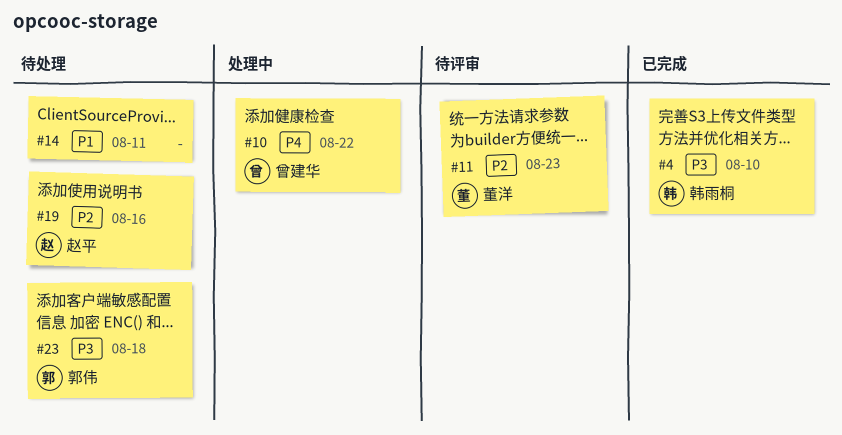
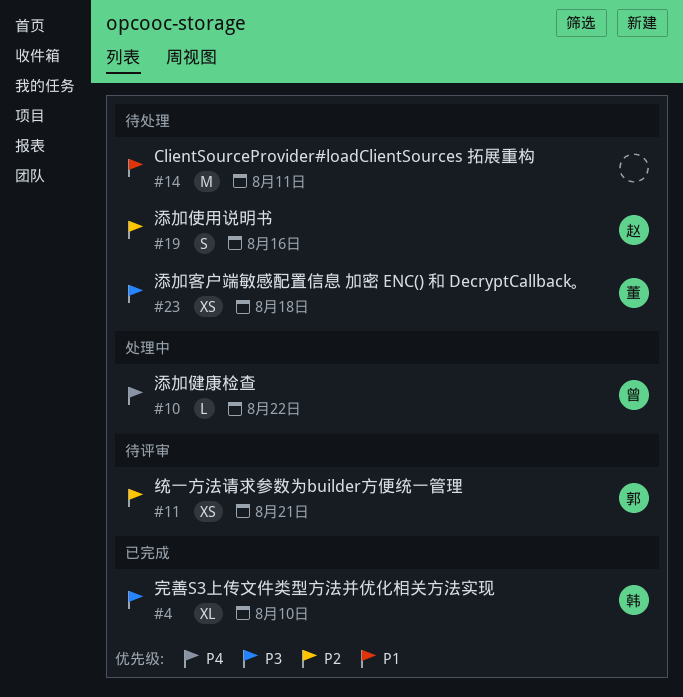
#11, owner: 董洋 -> 郭伟
#11, due: Aug 23 -> Aug 21
#23, owner: 郭伟 -> 董洋

